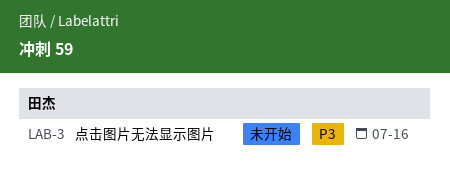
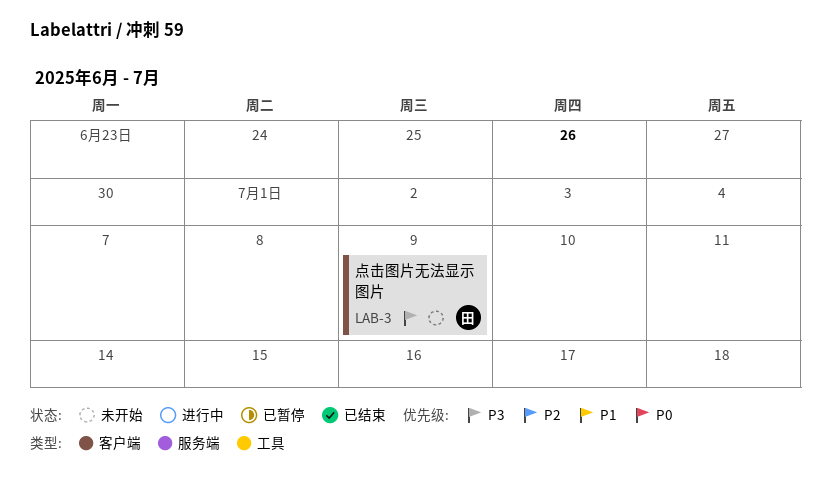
LAB-3, due: Jul 16 -> Jul 9

